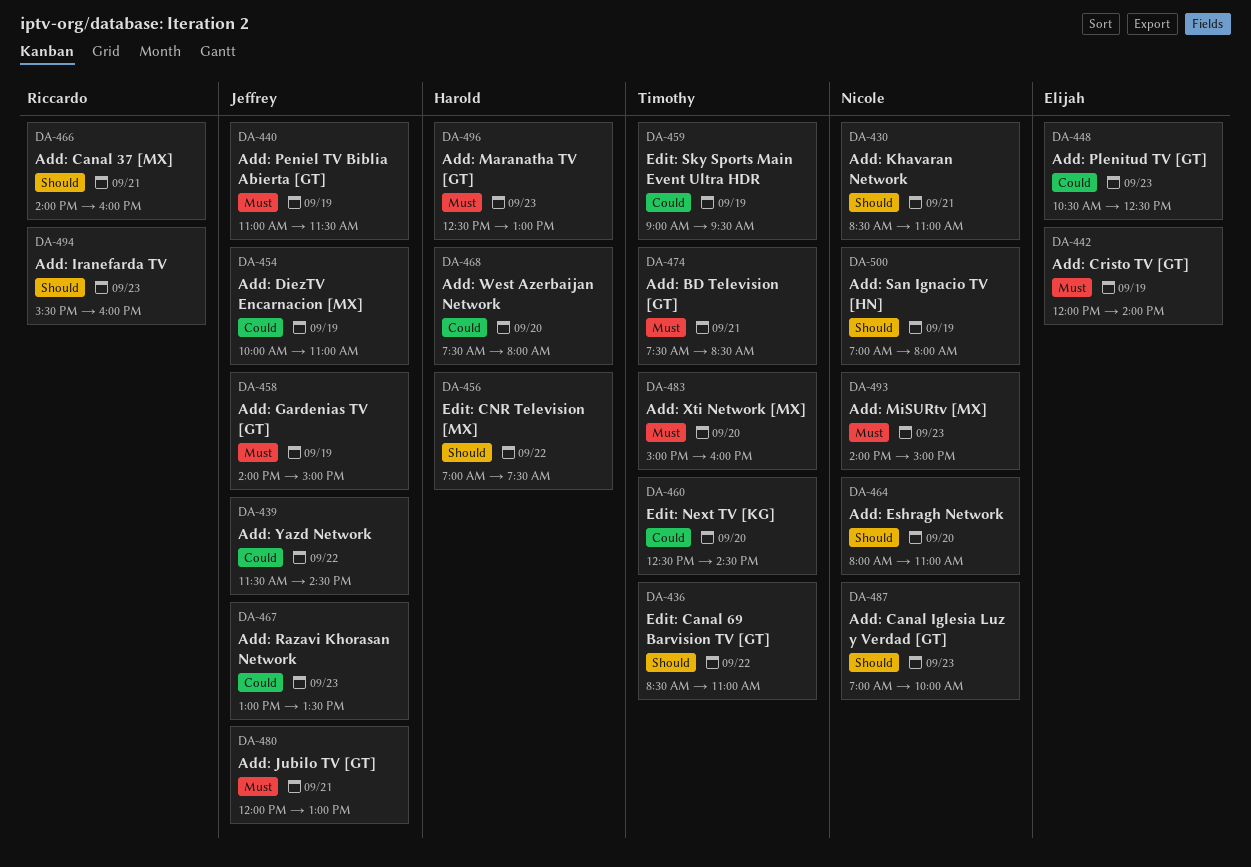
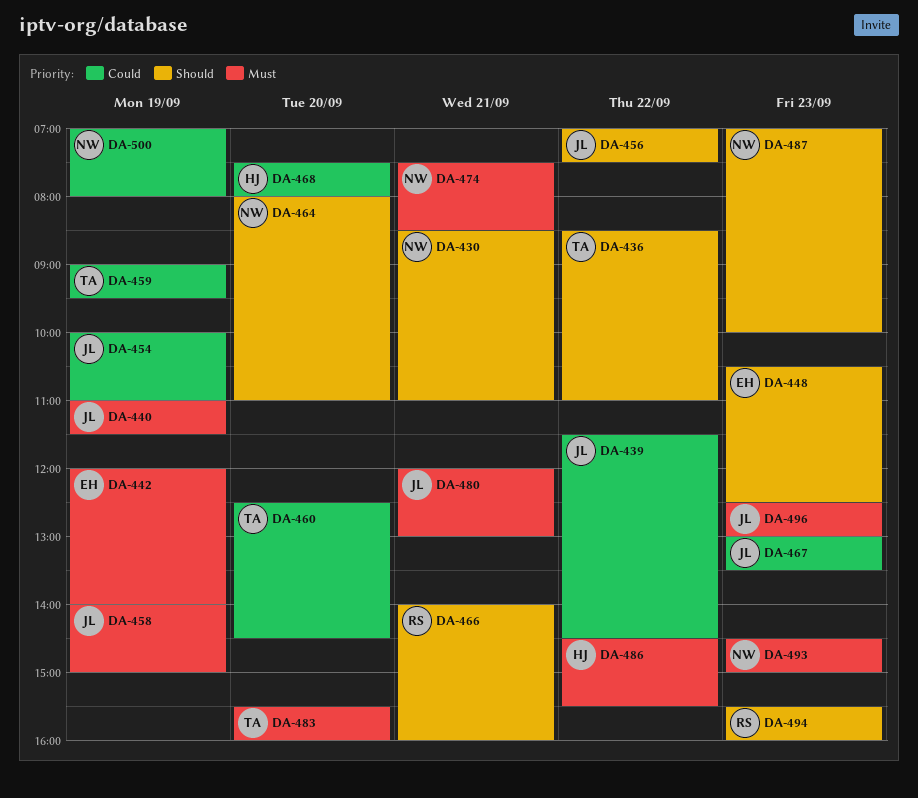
DA-448, priority: Could -> Should
DA-456, owner: Harold -> Jeffrey
DA-474, owner: Timothy -> Nicole
DA-483, begins: 15:00 -> 15:30
DA-486: none -> present
DA-493, begins: 14:00 -> 14:30
DA-496, owner: Harold -> Jeffrey
DA-500, priority: Should -> Could

